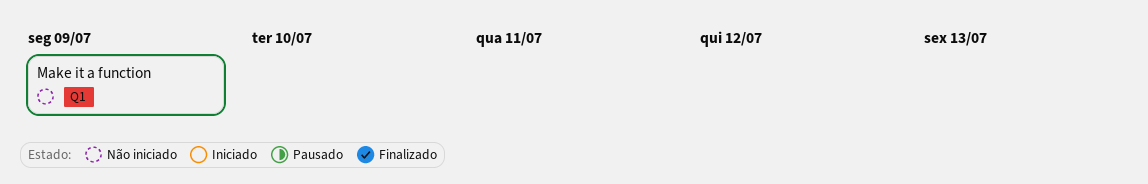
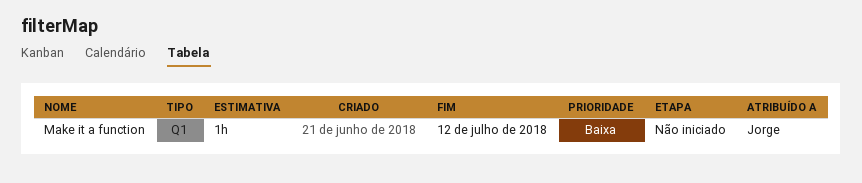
Make it a function, due: Jul 9 -> Jul 12

